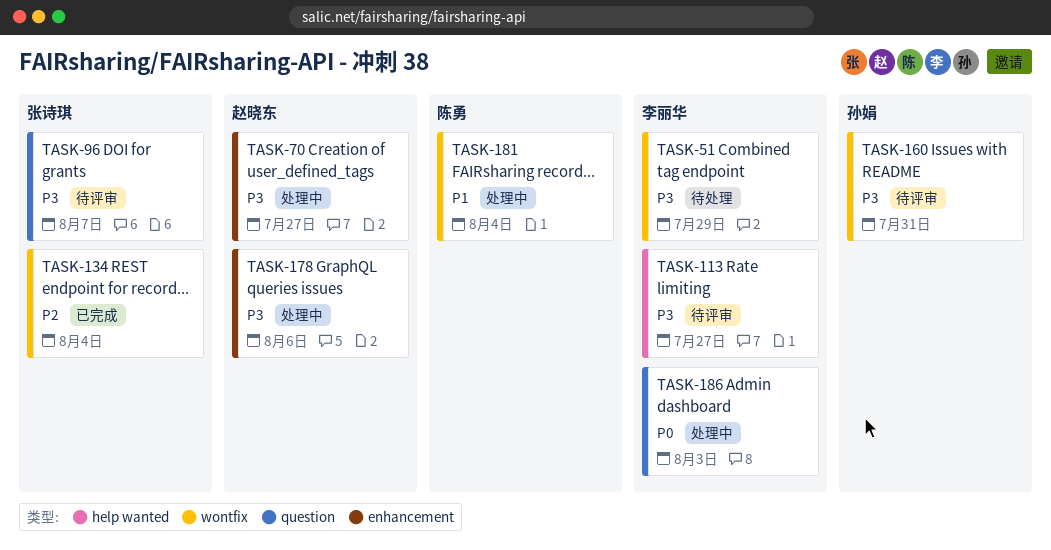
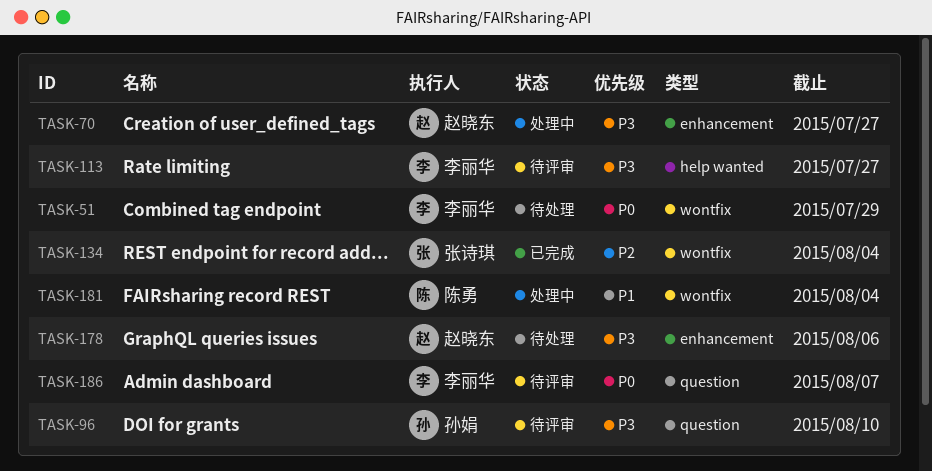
TASK-51, priority: P3 -> P0
TASK-96, owner: 张诗琪 -> 孙娟
TASK-96, due: Aug 7 -> Aug 10
TASK-160: present -> none
TASK-178, status: 处理中 -> 待处理
TASK-186, status: 处理中 -> 待评审
TASK-186, due: Aug 3 -> Aug 7

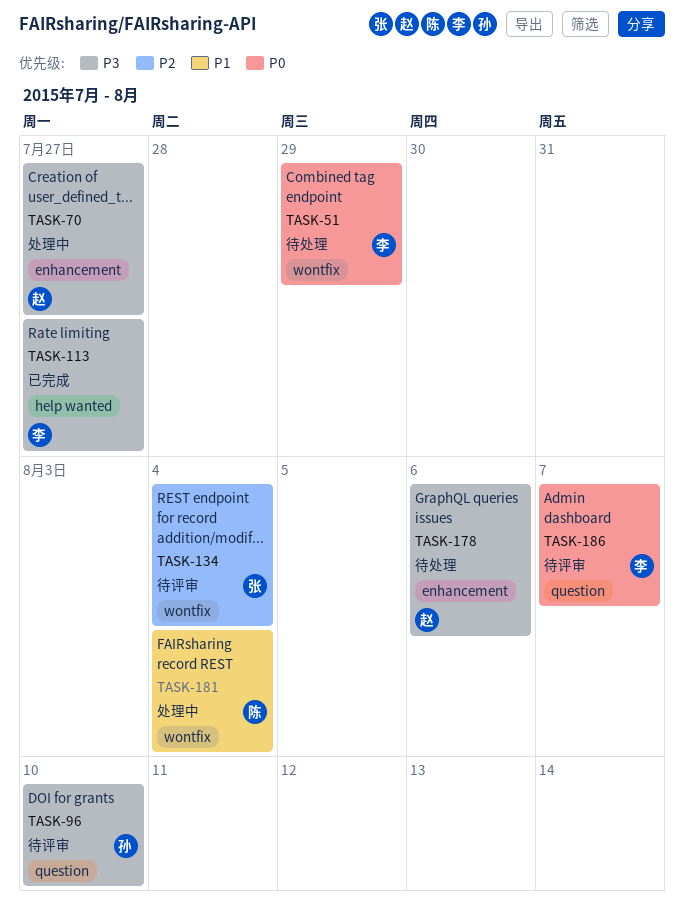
TASK-113, status: 待评审 -> 已完成
TASK-134, status: 已完成 -> 待评审

